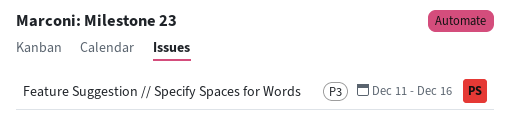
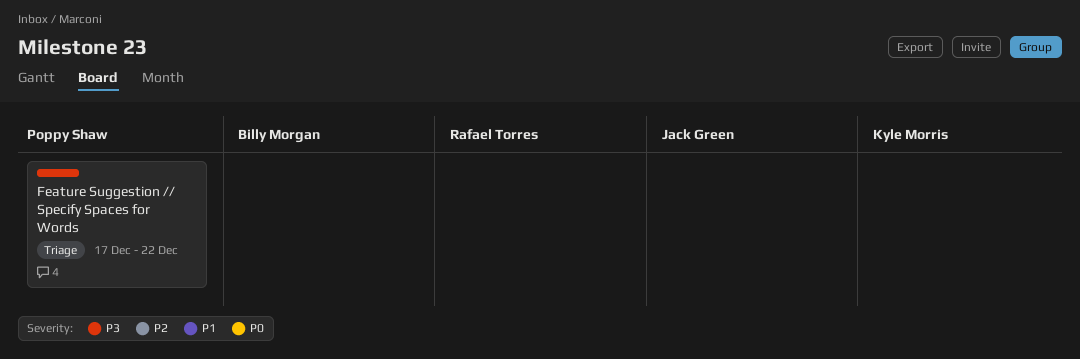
Feature Suggestion // Specify Spaces for Words, start: Dec 11 -> Dec 17
Feature Suggestion // Specify Spaces for Words, due: Dec 16 -> Dec 22

